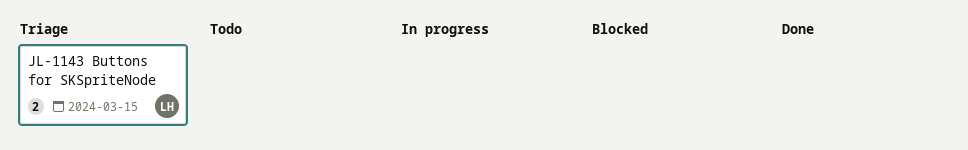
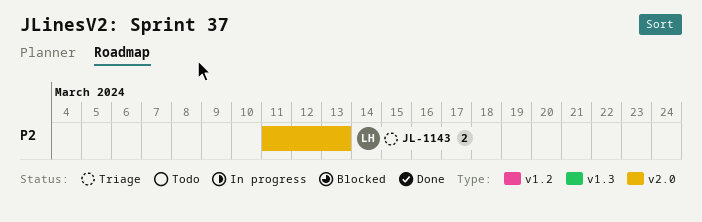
JL-1143, due: Mar 15 -> Mar 13

